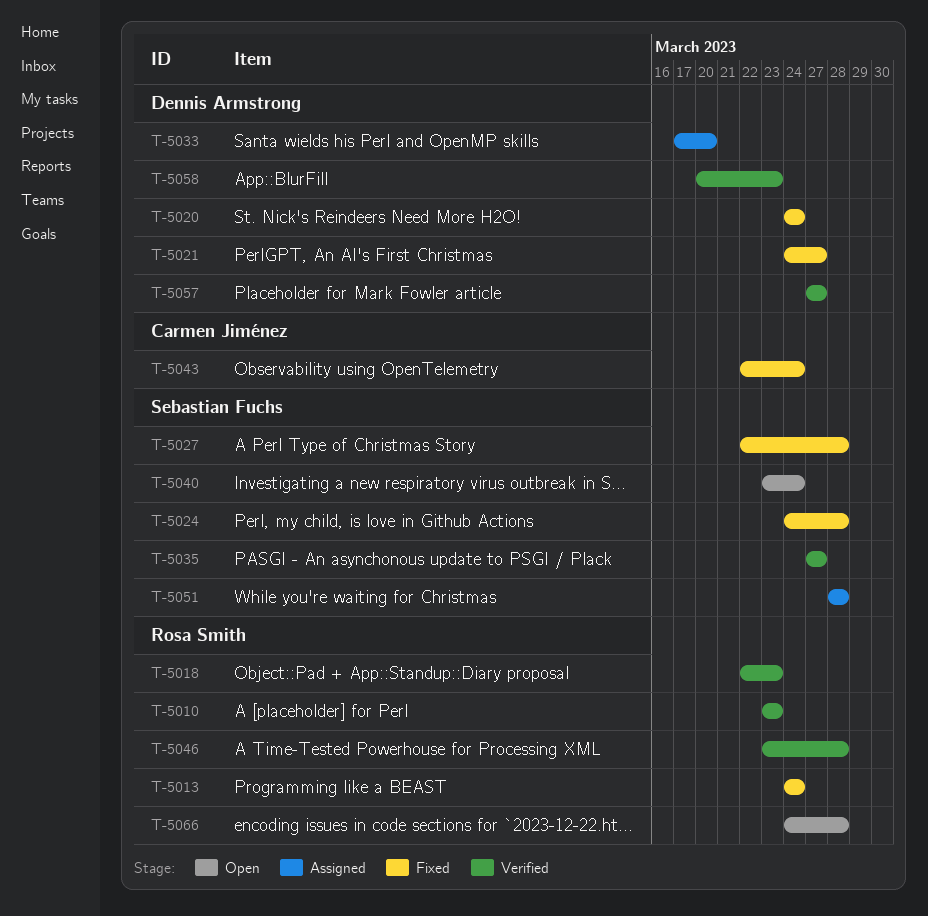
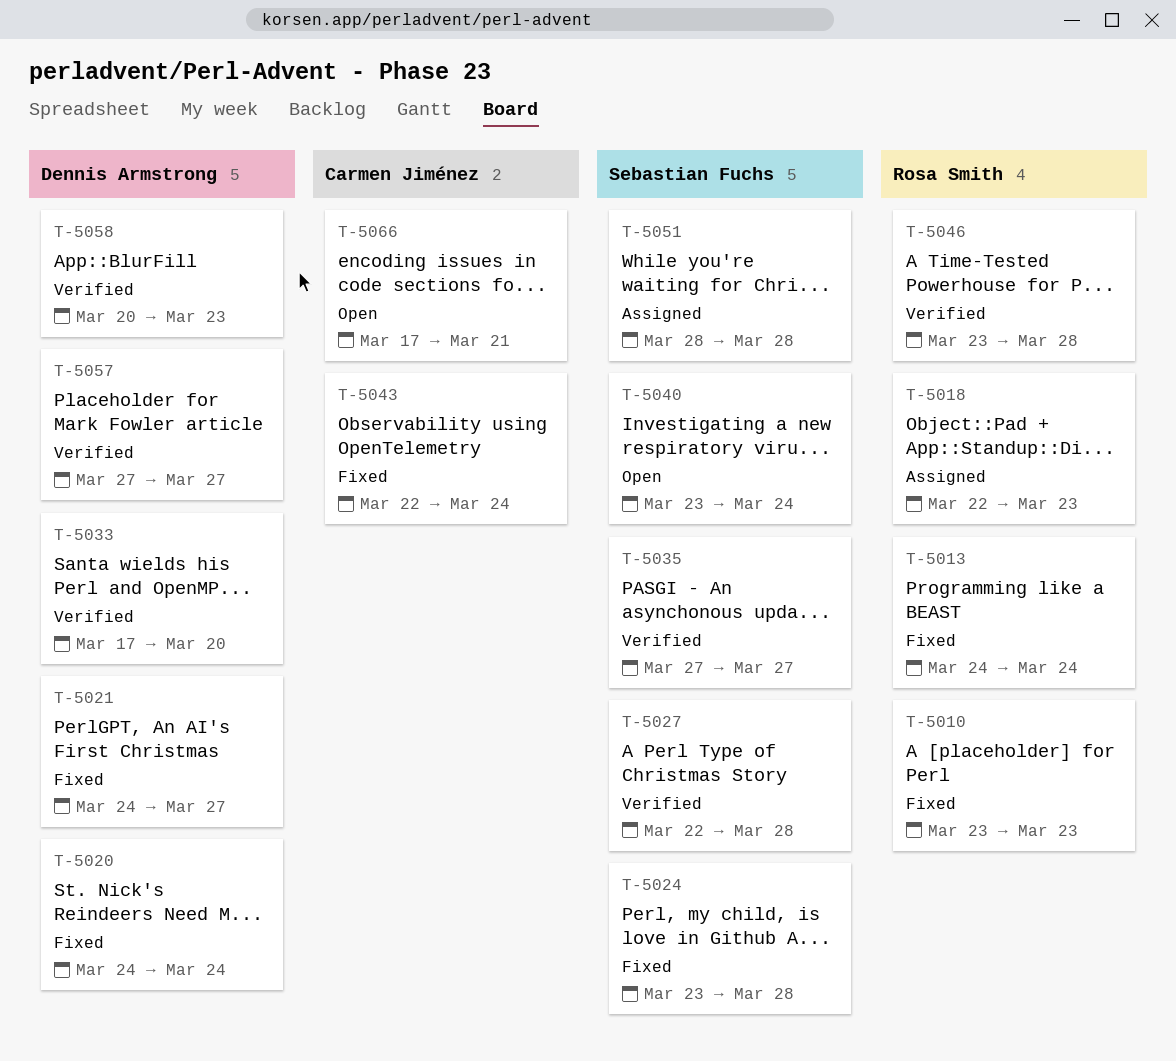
T-5010, status: Verified -> Fixed
T-5018, status: Verified -> Assigned
T-5024, start: Mar 24 -> Mar 23
T-5027, status: Fixed -> Verified
T-5033, status: Assigned -> Verified
T-5066, owner: Rosa Smith -> Carmen Jiménez
T-5066, start: Mar 24 -> Mar 17
T-5066, due: Mar 28 -> Mar 21

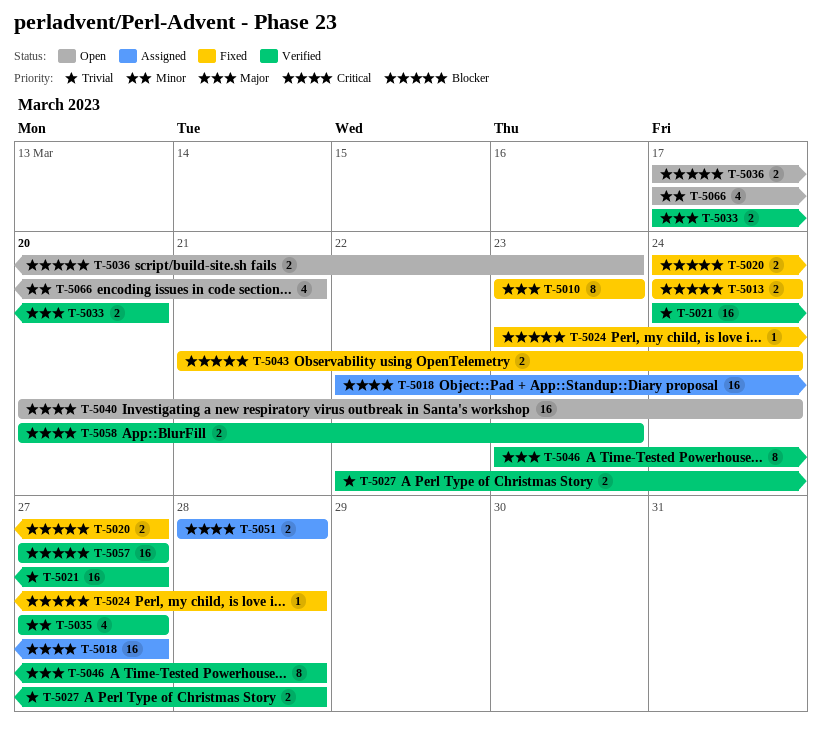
T-5018, due: Mar 23 -> Mar 27
T-5020, due: Mar 24 -> Mar 27
T-5021, status: Fixed -> Verified
T-5036: none -> present
T-5040, start: Mar 23 -> Mar 20
T-5043, start: Mar 22 -> Mar 21

